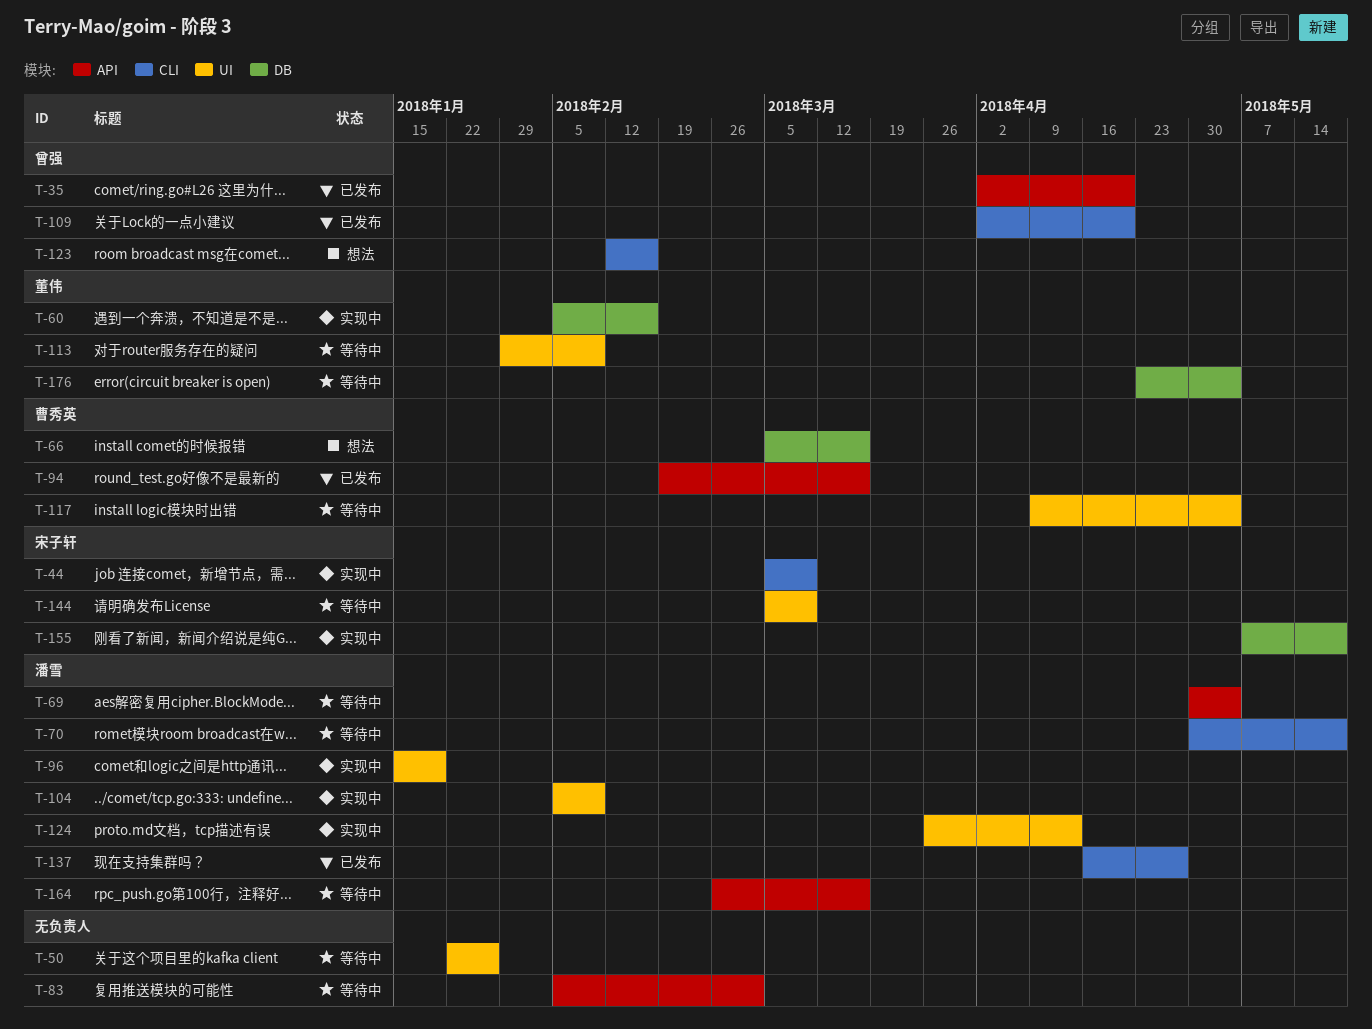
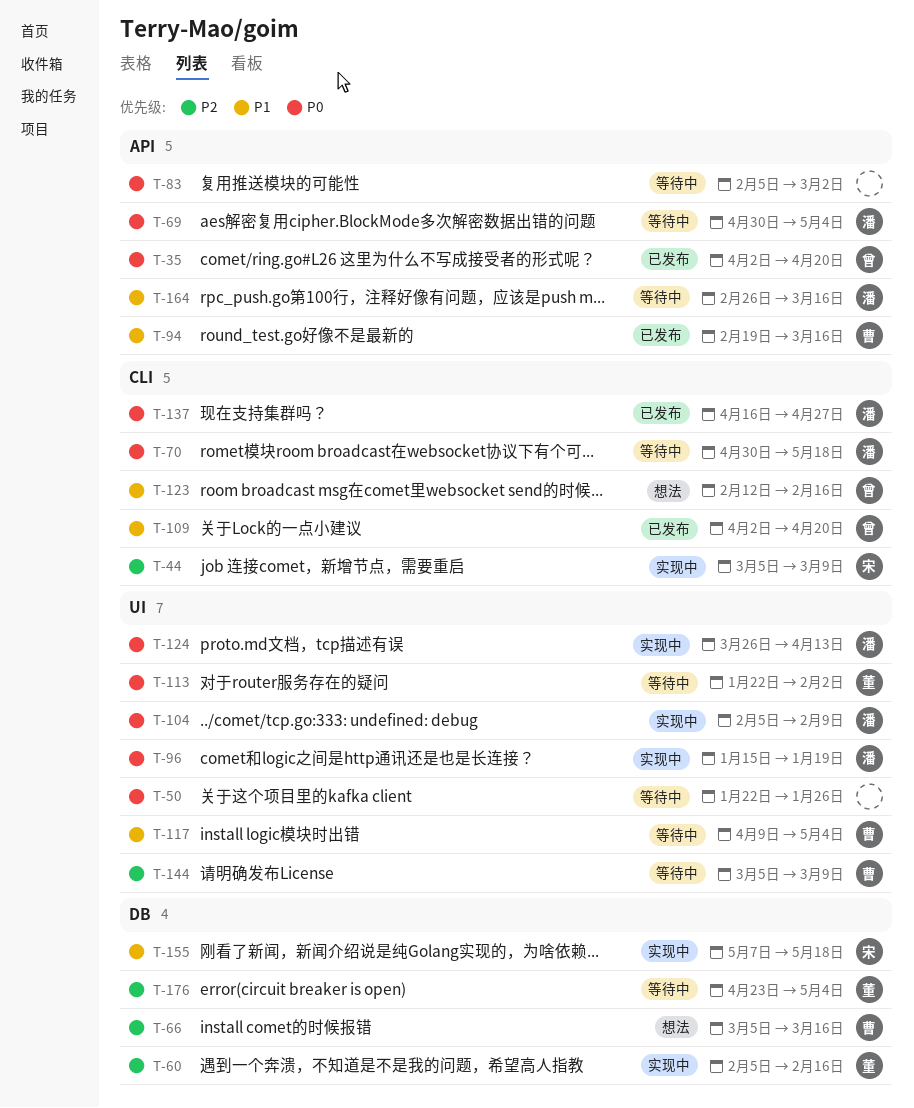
T-113, start: Jan 29 -> Jan 22
T-113, due: Feb 9 -> Feb 2
T-144, owner: 宋子轩 -> 曹秀英

